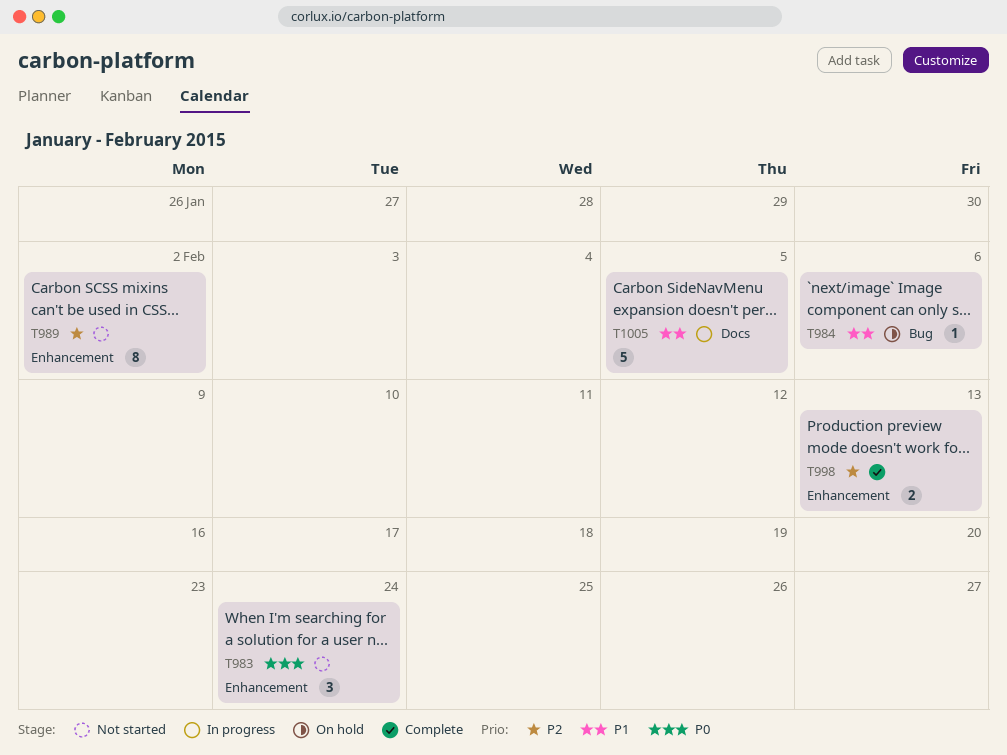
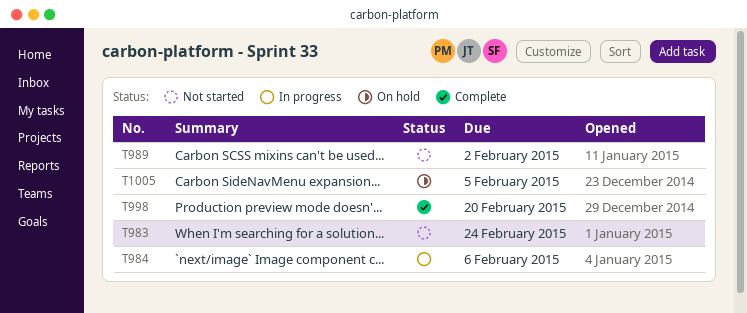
T984, status: On hold -> In progress
T998, due: Feb 13 -> Feb 20
T1005, status: In progress -> On hold

